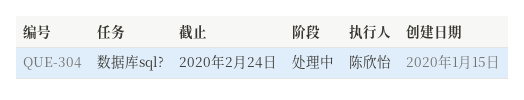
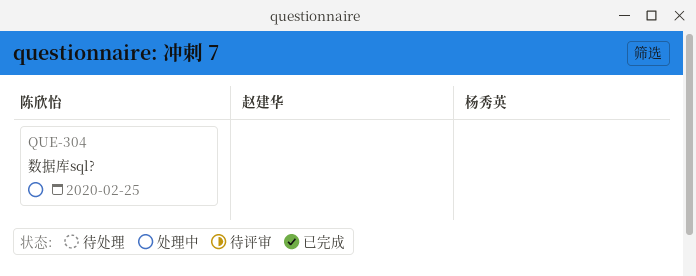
QUE-304, due: Feb 24 -> Feb 25

